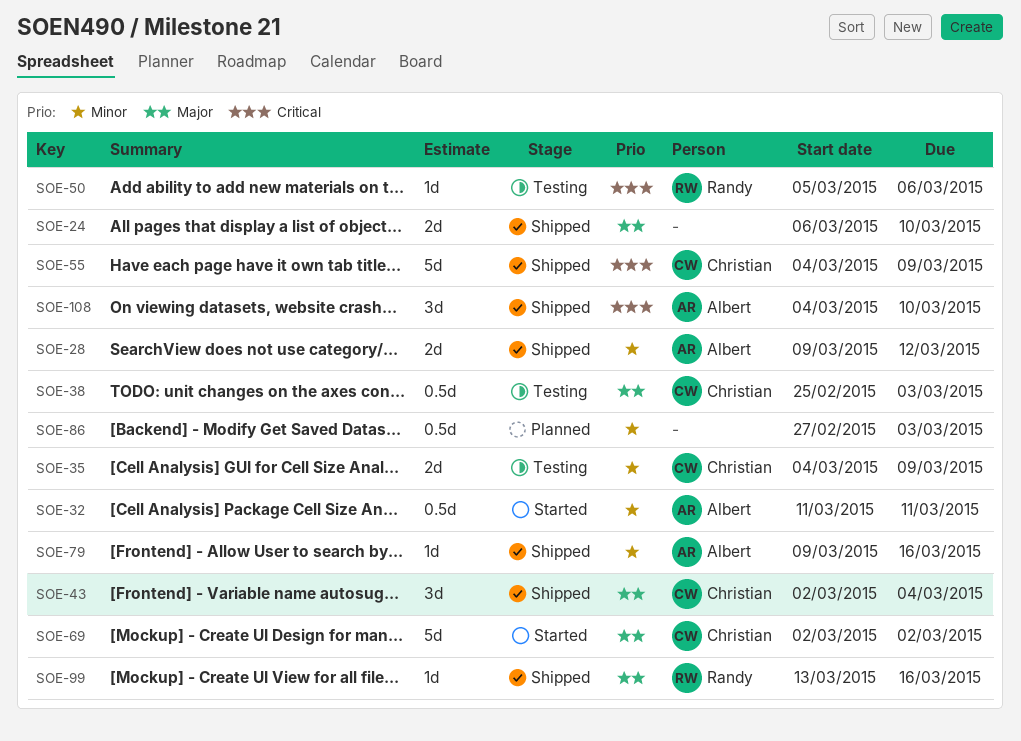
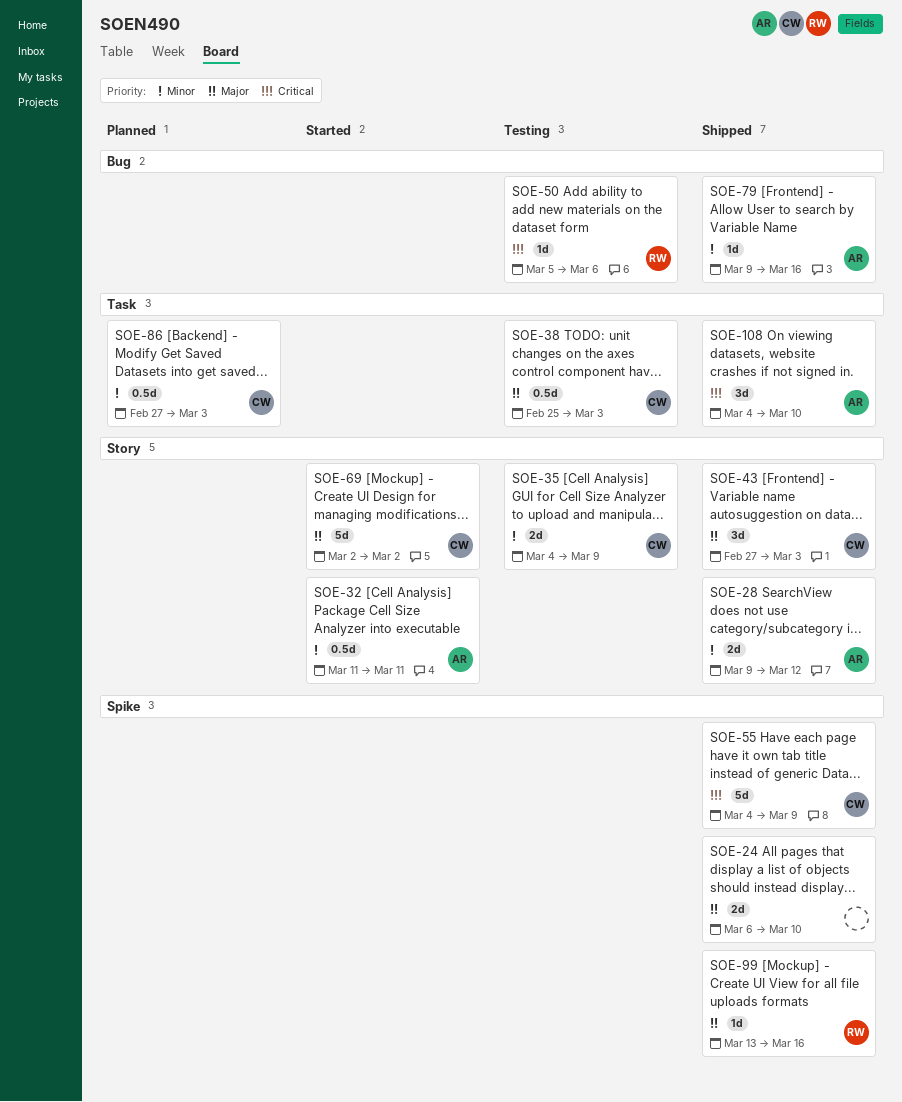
SOE-43, start: Mar 2 -> Feb 27
SOE-43, due: Mar 4 -> Mar 3
SOE-86, owner: none -> Christian

